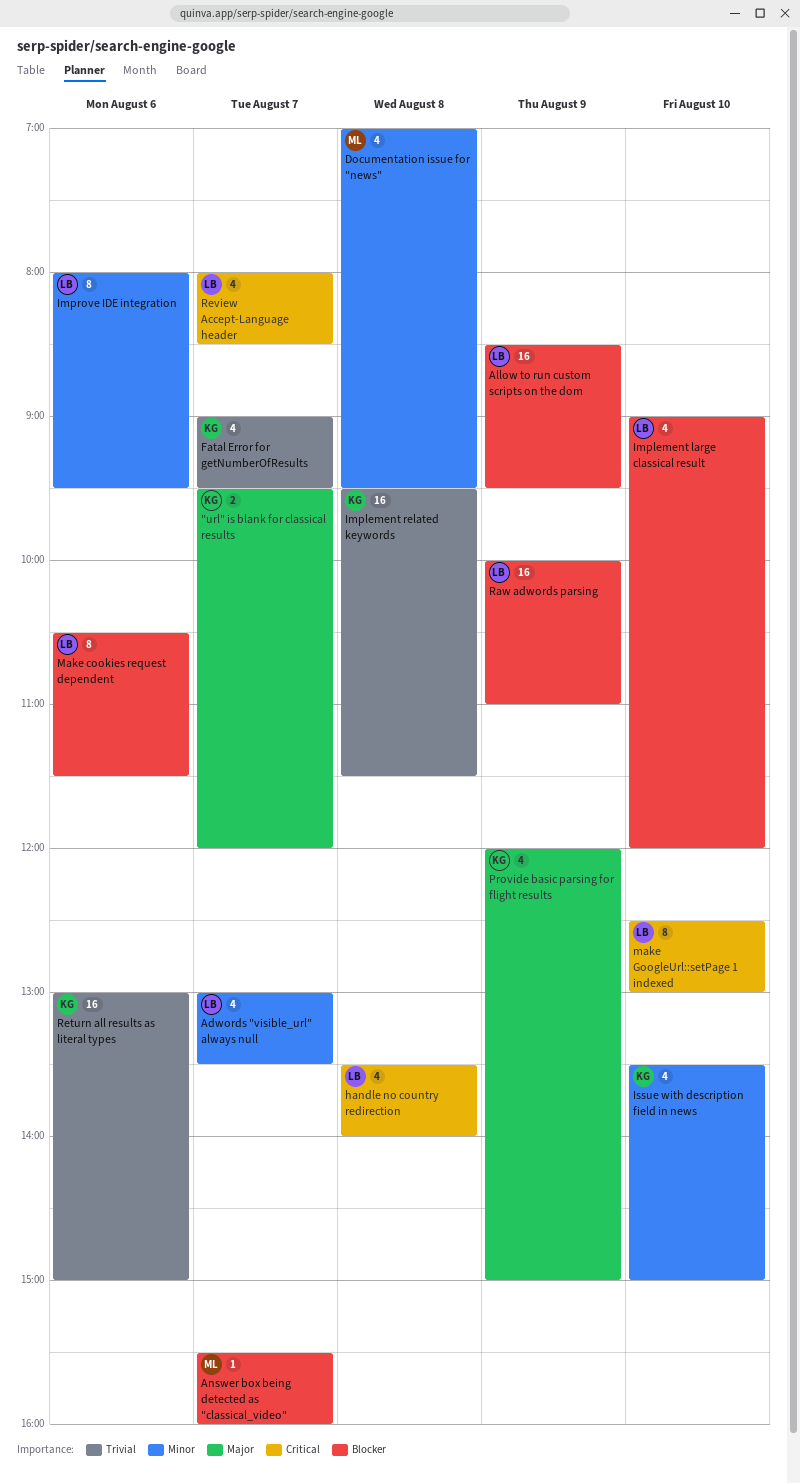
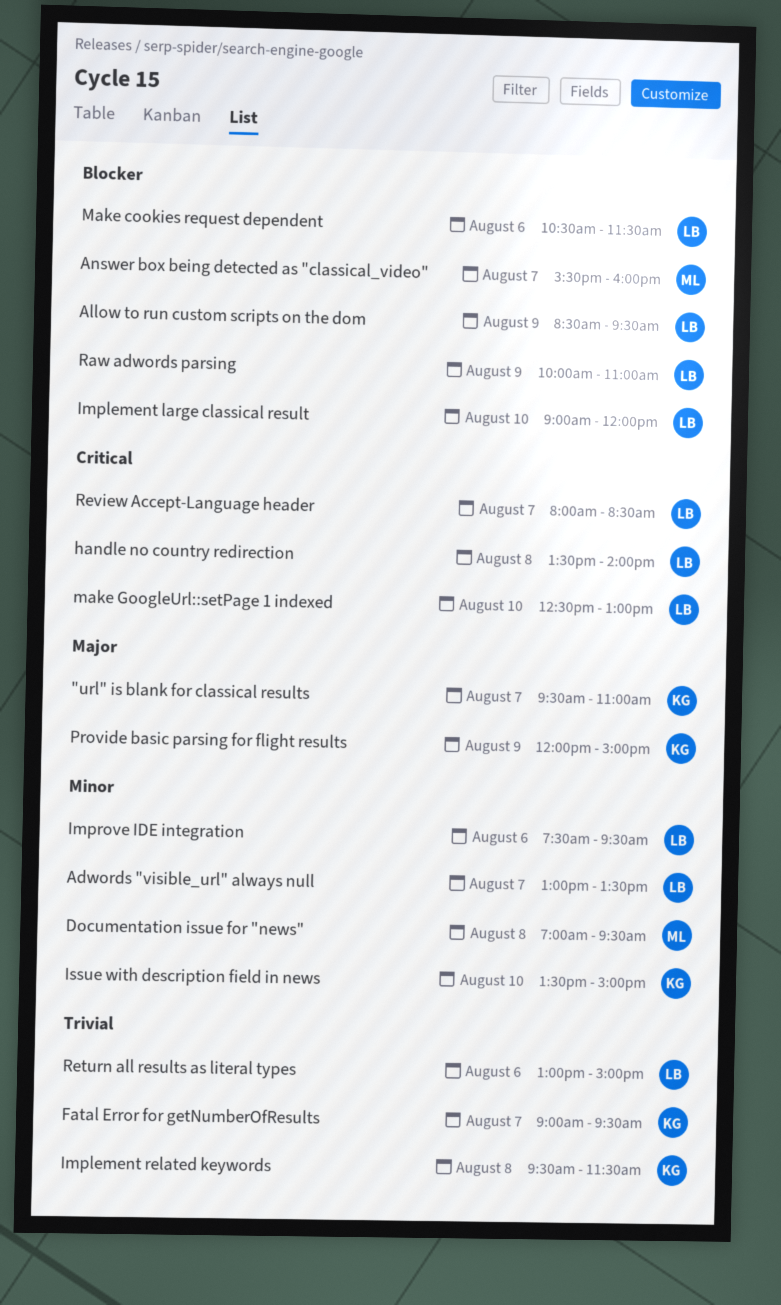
"url" is blank for classical results, ends: 12:00 -> 11:00
Improve IDE integration, begins: 08:00 -> 07:30
Return all results as literal types, owner: KG -> LB

